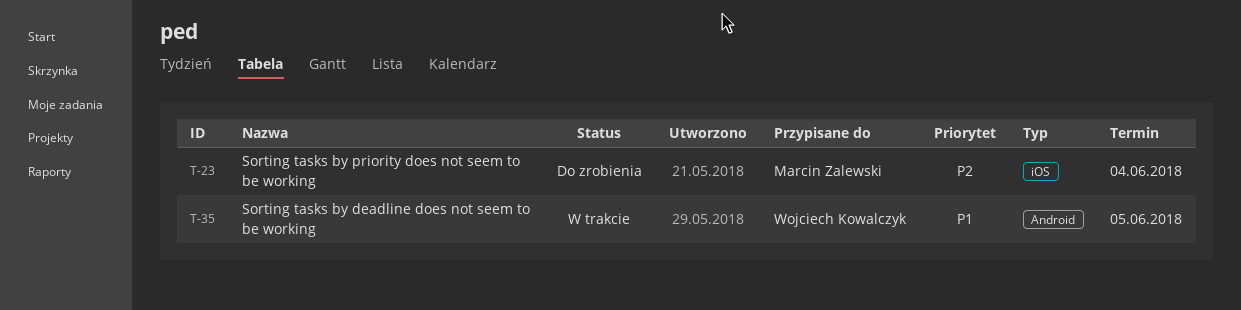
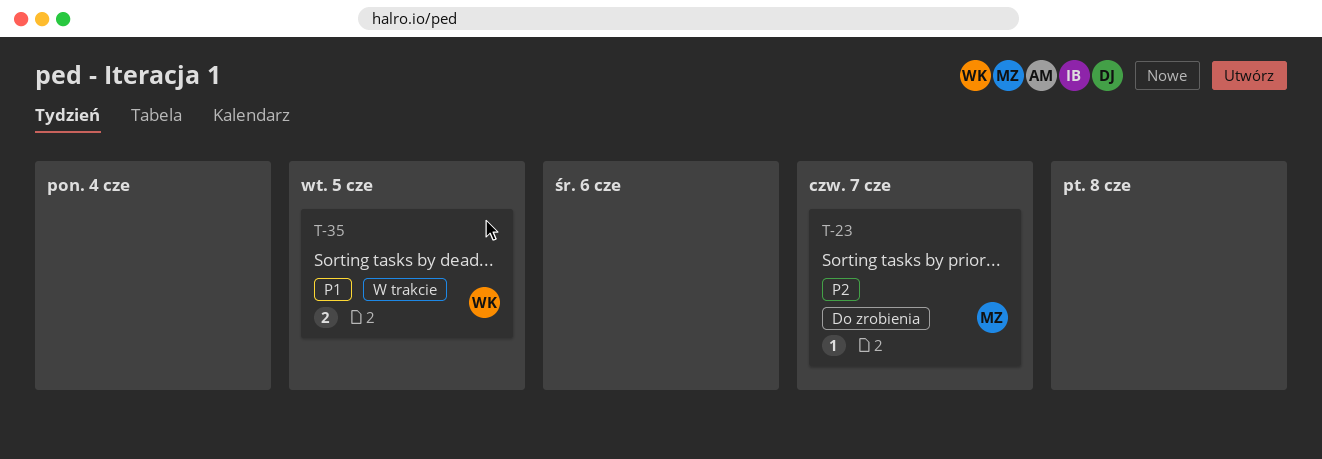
T-23, due: Jun 4 -> Jun 7

